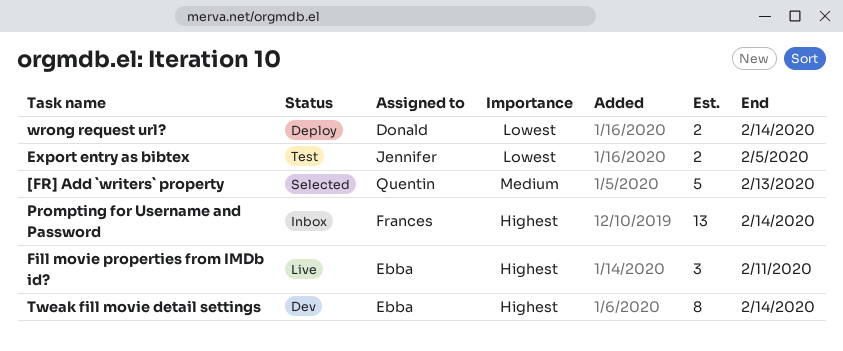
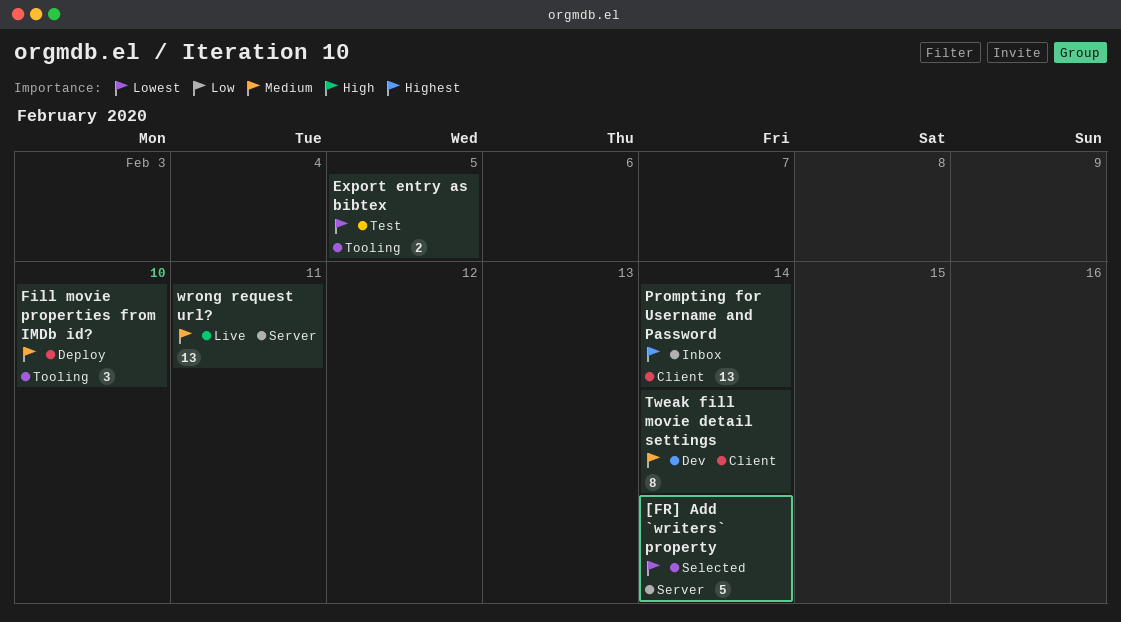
[FR] Add `writers` property, priority: Medium -> Lowest
[FR] Add `writers` property, due: Feb 13 -> Feb 14
Fill movie properties from IMDb id?, status: Live -> Deploy
Fill movie properties from IMDb id?, priority: Highest -> Medium
Fill movie properties from IMDb id?, due: Feb 11 -> Feb 10
Tweak fill movie detail settings, priority: Highest -> Medium
wrong request url?, status: Deploy -> Live
wrong request url?, priority: Lowest -> Medium
wrong request url?, estimate: 2 -> 13
wrong request url?, due: Feb 14 -> Feb 11

